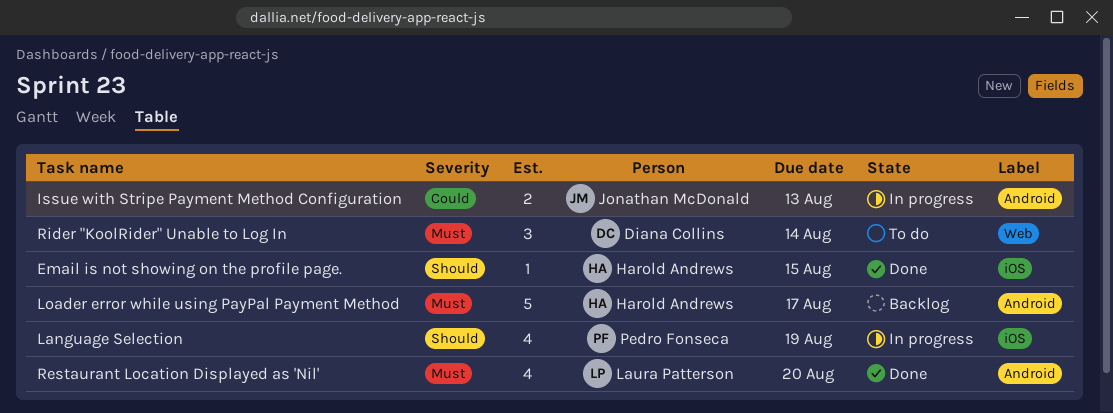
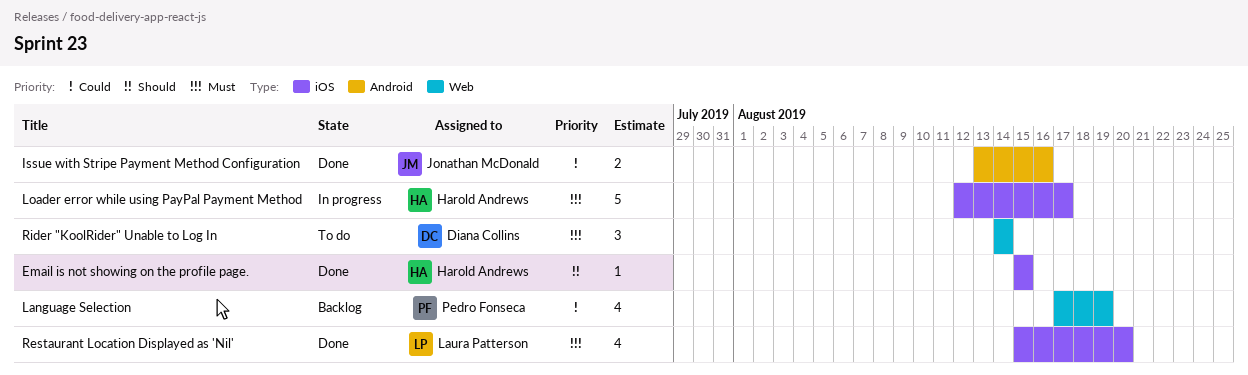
Issue with Stripe Payment Method Configuration, status: In progress -> Done
Issue with Stripe Payment Method Configuration, due: Aug 13 -> Aug 16
Language Selection, status: In progress -> Backlog
Language Selection, priority: Should -> Could
Language Selection, label: iOS -> Web
Loader error while using PayPal Payment Method, status: Backlog -> In progress
Loader error while using PayPal Payment Method, label: Android -> iOS
Restaurant Location Displayed as 'Nil', label: Android -> iOS

